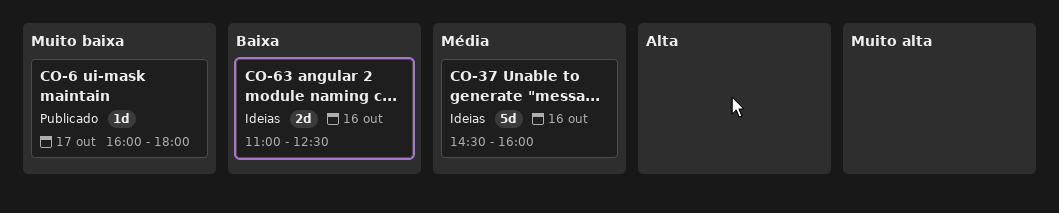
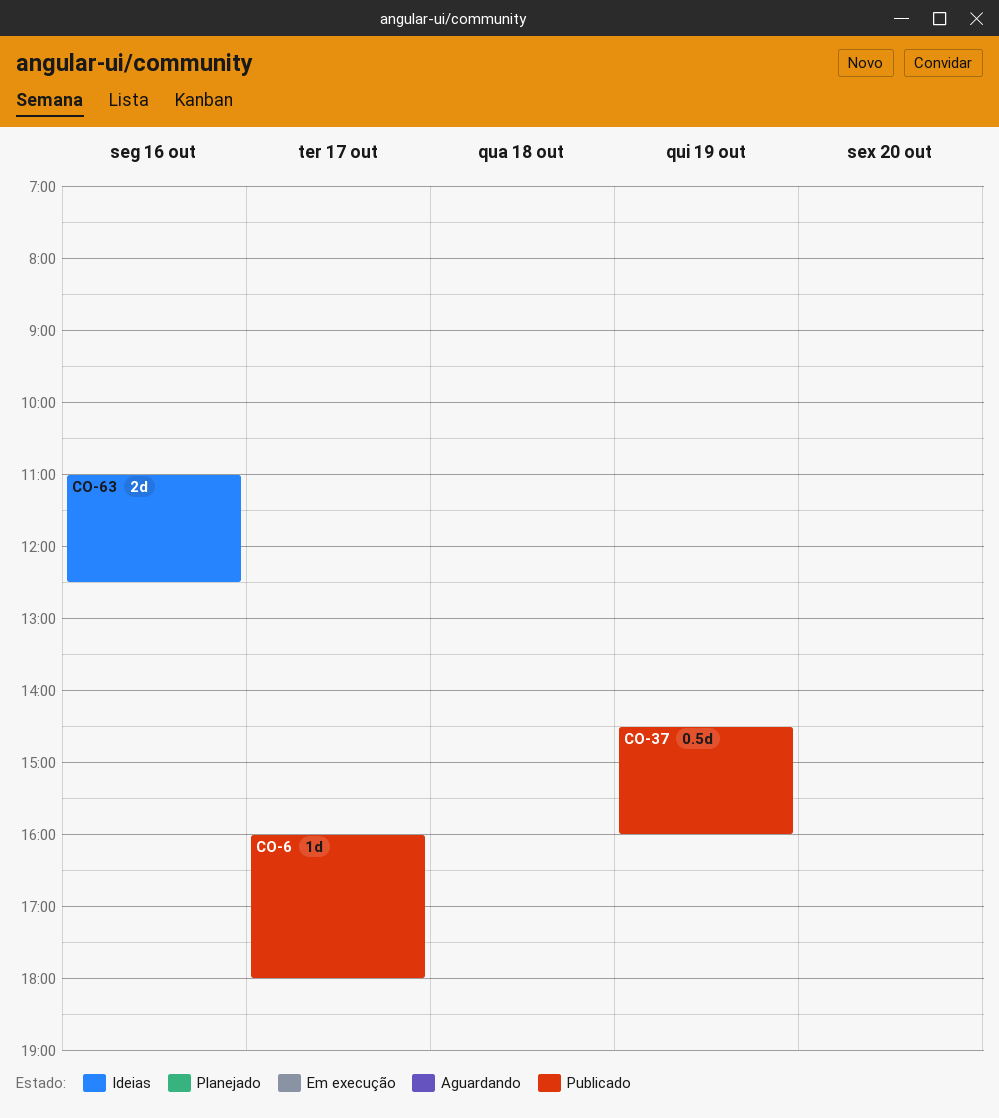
CO-37, status: Ideias -> Publicado
CO-37, estimate: 5d -> 0.5d
CO-37, day: Oct 16 -> Oct 19

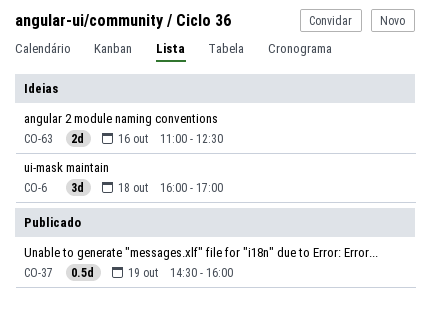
CO-6, status: Publicado -> Ideias
CO-6, estimate: 1d -> 3d
CO-6, day: Oct 17 -> Oct 18
CO-6, ends: 18:00 -> 17:00

